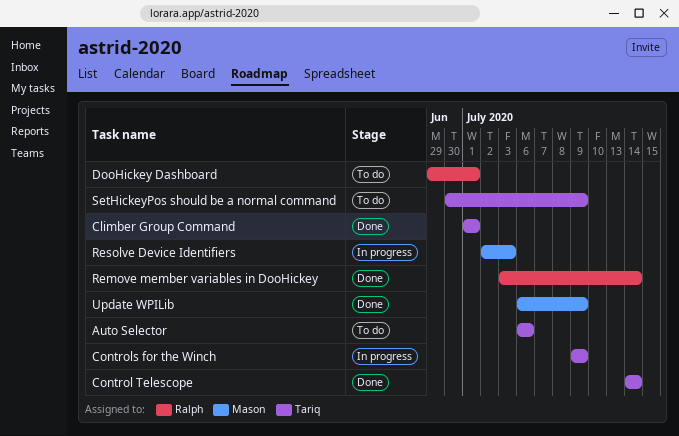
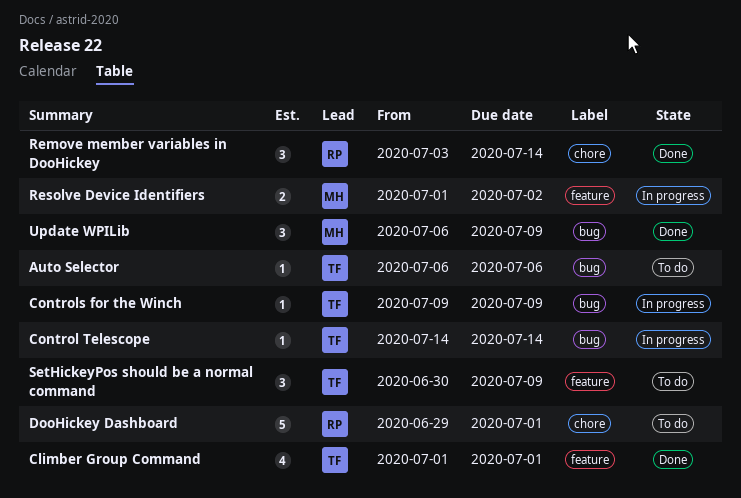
Control Telescope, status: Done -> In progress
Resolve Device Identifiers, start: Jul 2 -> Jul 1
Resolve Device Identifiers, due: Jul 3 -> Jul 2

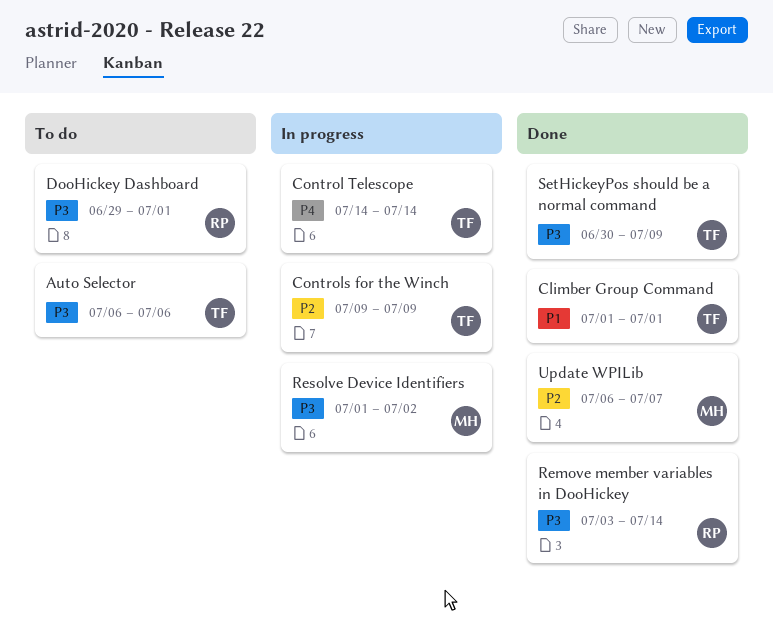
SetHickeyPos should be a normal command, status: To do -> Done
Update WPILib, due: Jul 9 -> Jul 7

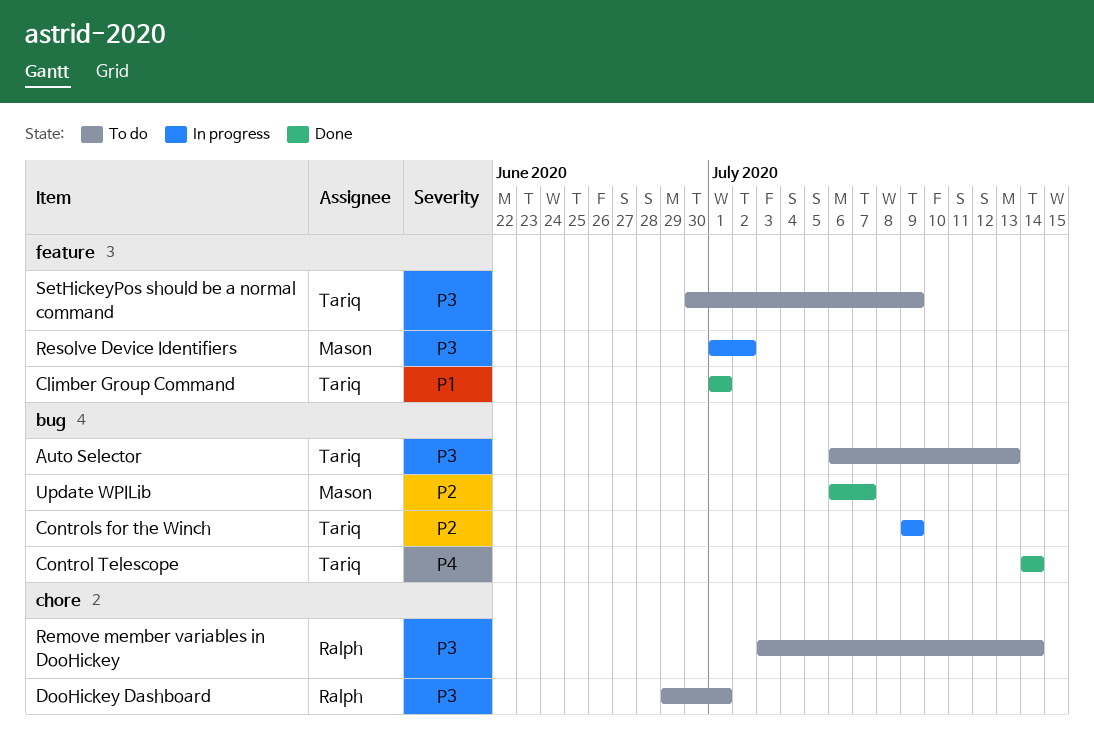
Auto Selector, due: Jul 6 -> Jul 13
Control Telescope, status: In progress -> Done
Remove member variables in DooHickey, status: Done -> To do
SetHickeyPos should be a normal command, status: Done -> To do

